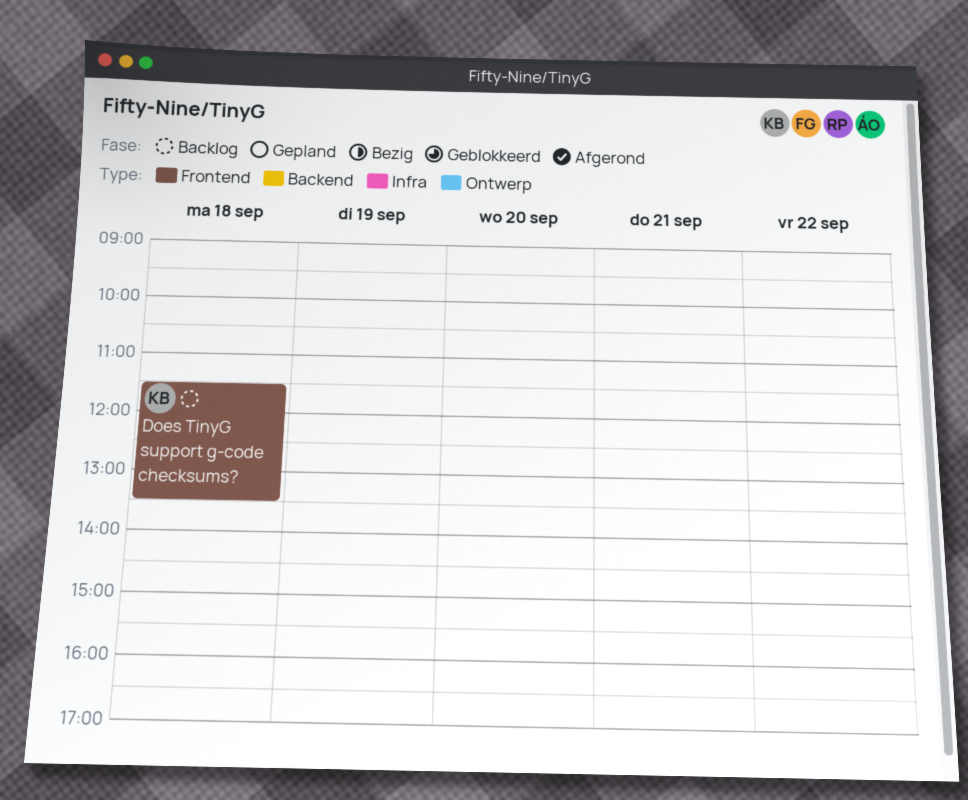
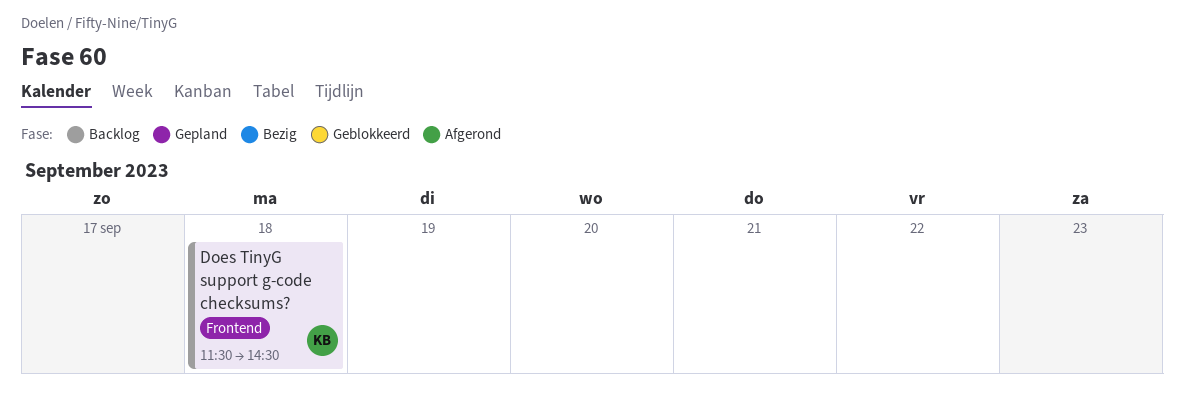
Does TinyG support g-code checksums?, ends: 13:30 -> 14:30

